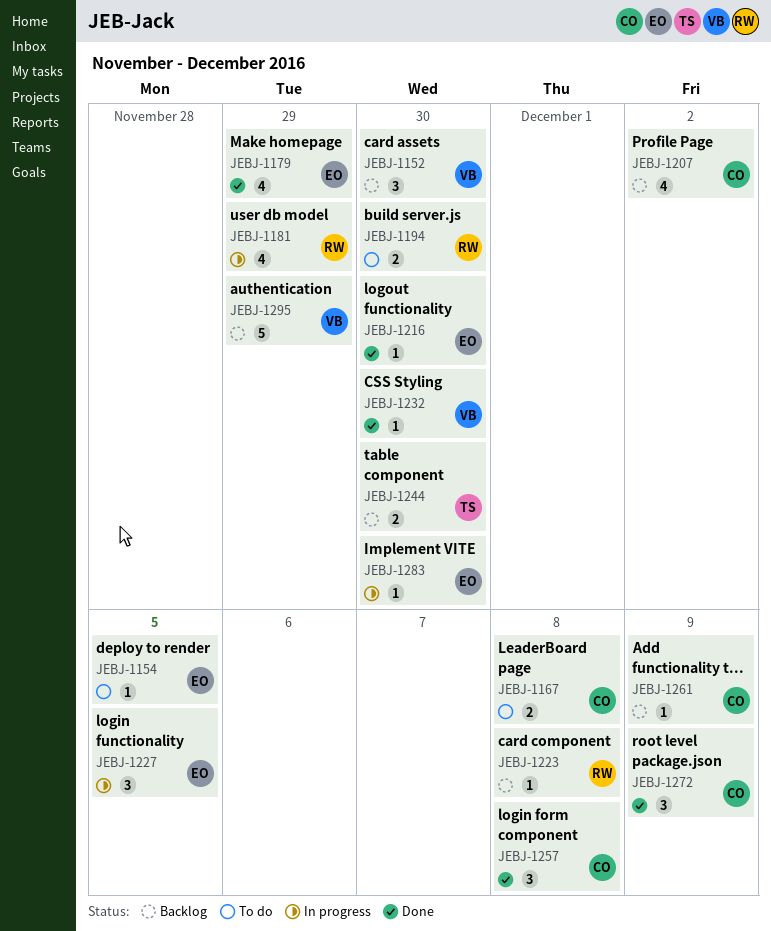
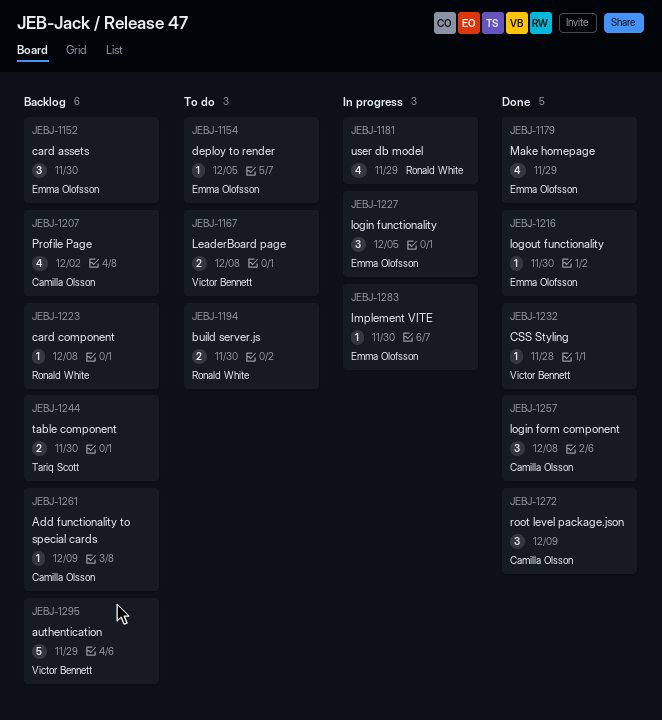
JEBJ-1152, owner: Victor Bennett -> Emma Olofsson
JEBJ-1167, owner: Camilla Olsson -> Victor Bennett
JEBJ-1232, due: Nov 30 -> Nov 28

